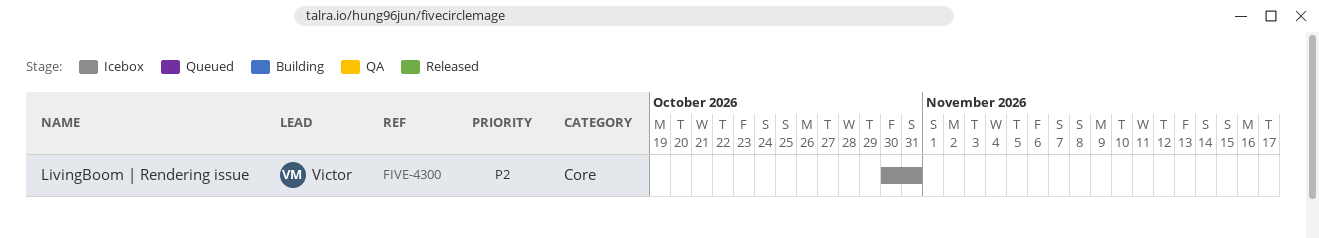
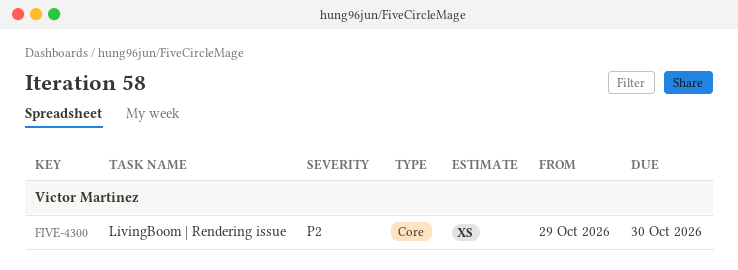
FIVE-4300, start: Oct 30 -> Oct 29
FIVE-4300, due: Oct 31 -> Oct 30

